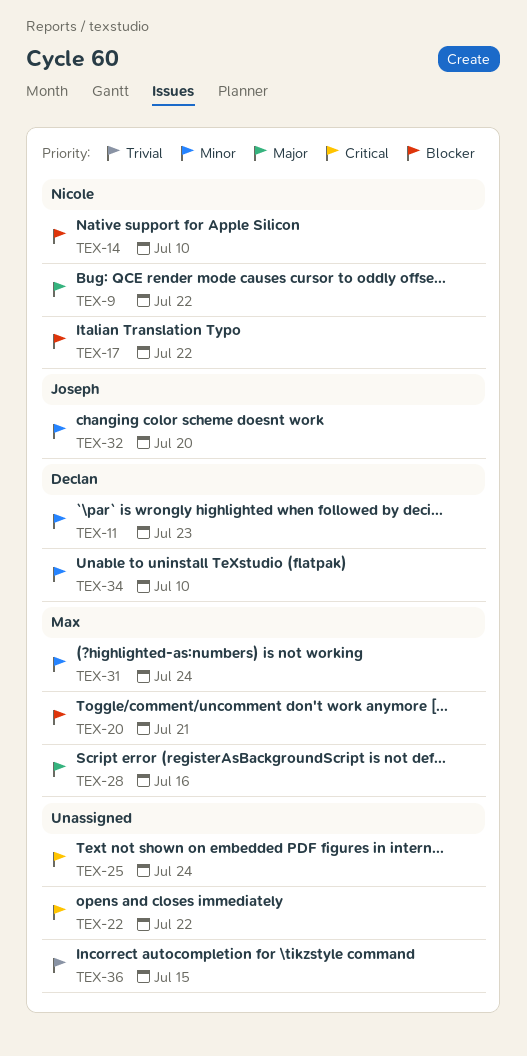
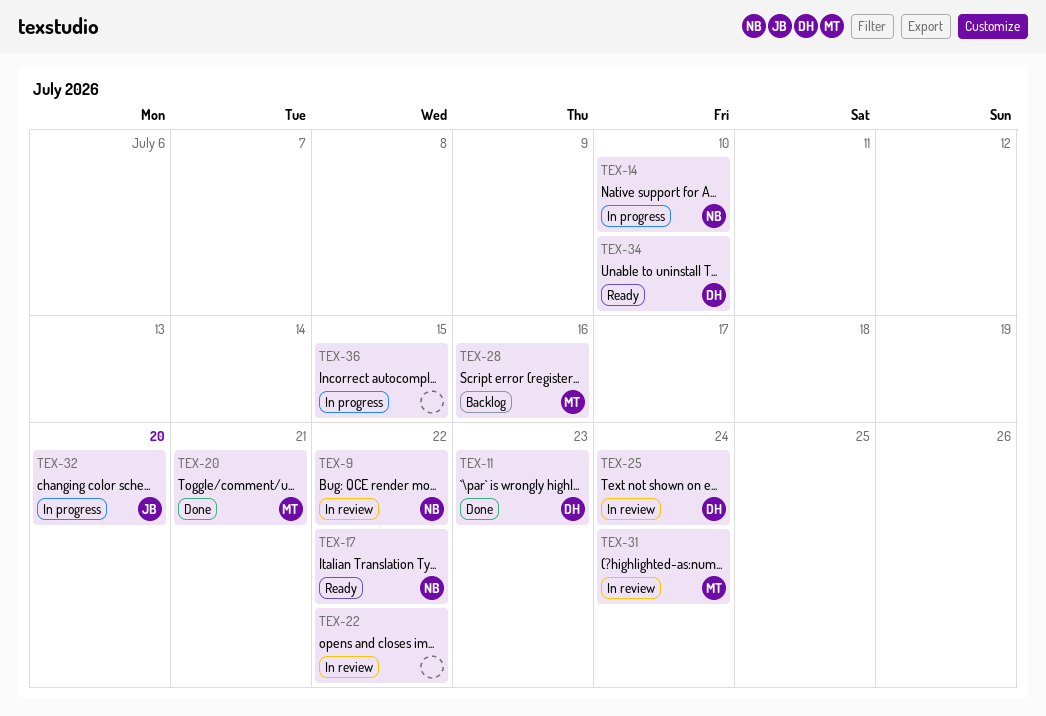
TEX-25, owner: none -> Declan

